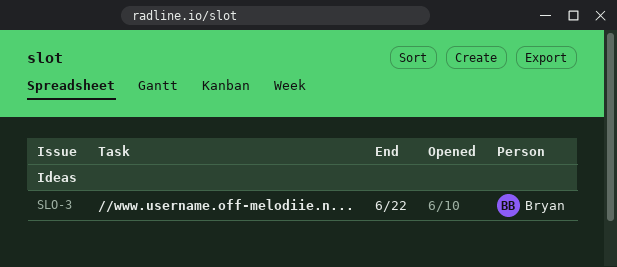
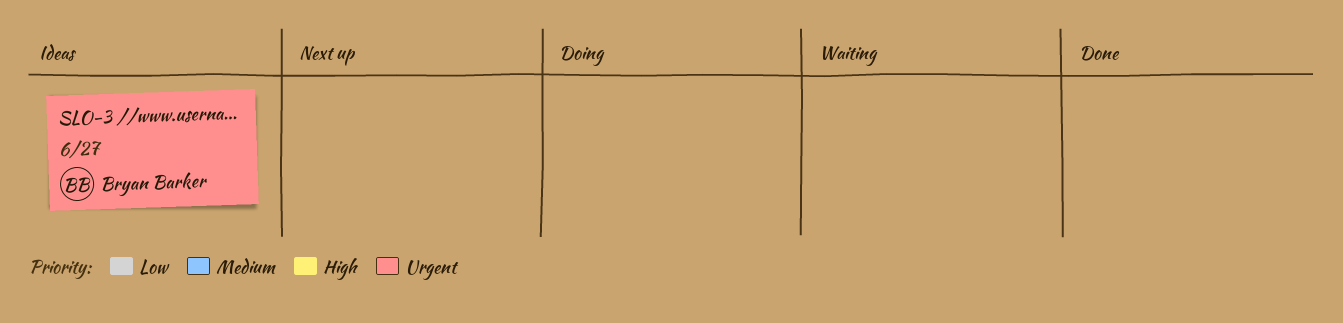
SLO-3, due: Jun 22 -> Jun 27

